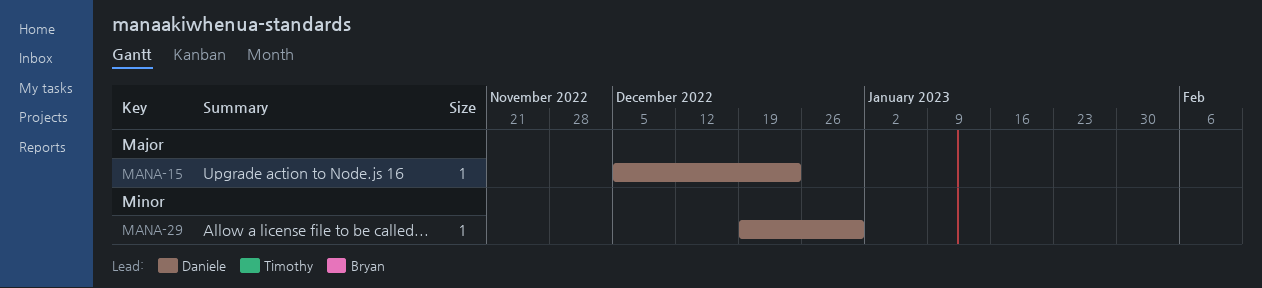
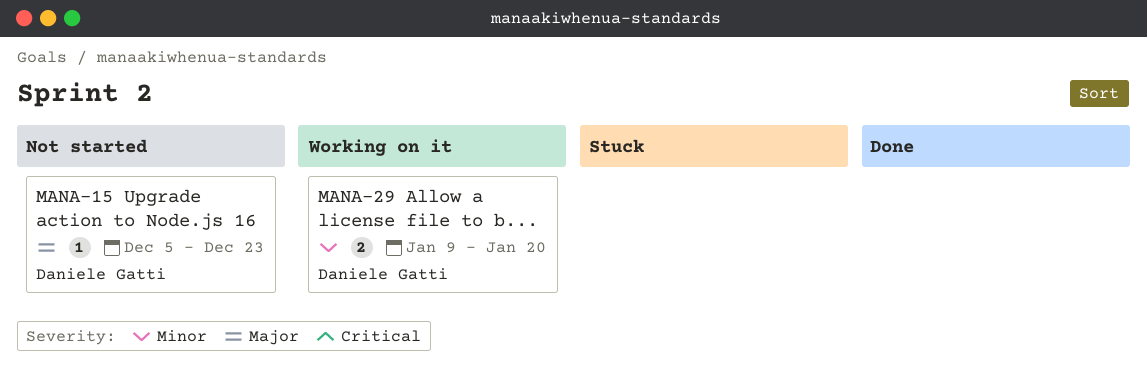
MANA-29, estimate: 1 -> 2
MANA-29, start: Dec 19 -> Jan 9
MANA-29, due: Dec 30 -> Jan 20

